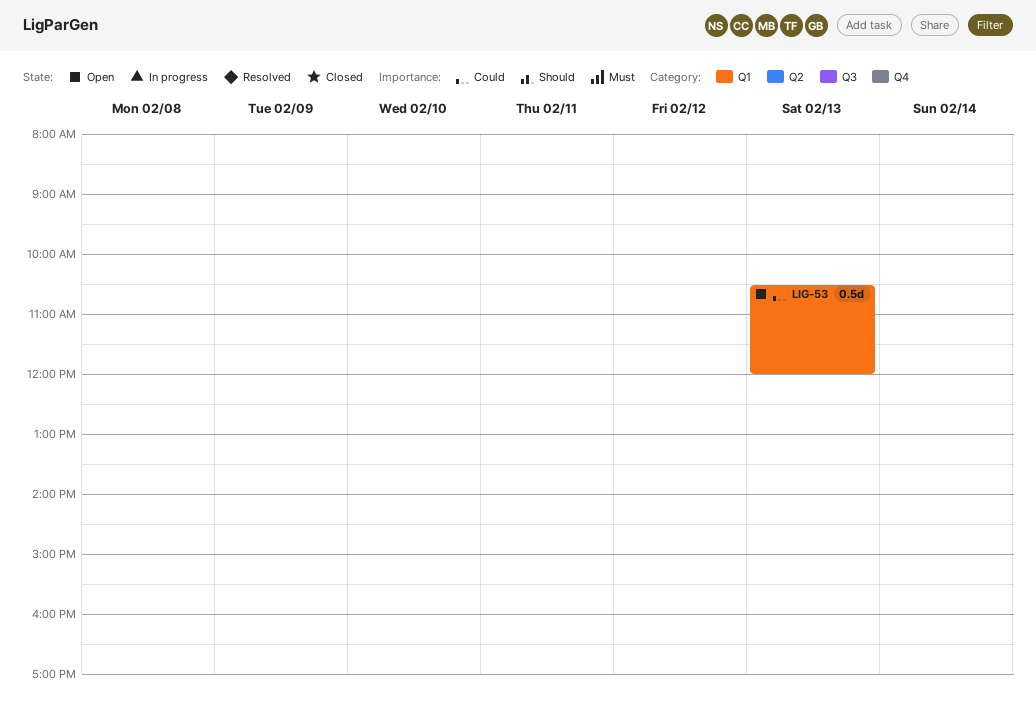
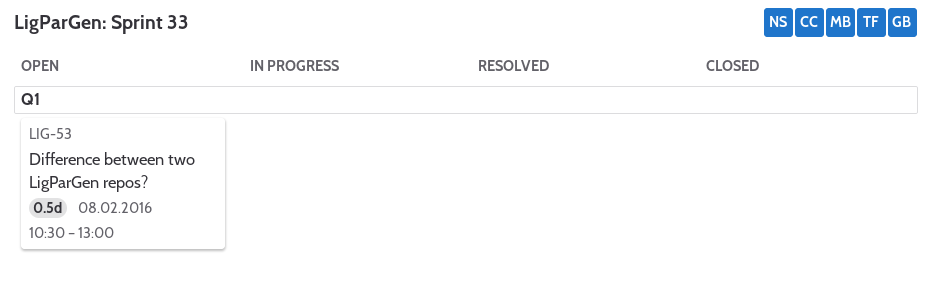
LIG-53, day: Feb 13 -> Feb 8
LIG-53, ends: 12:00 -> 13:00

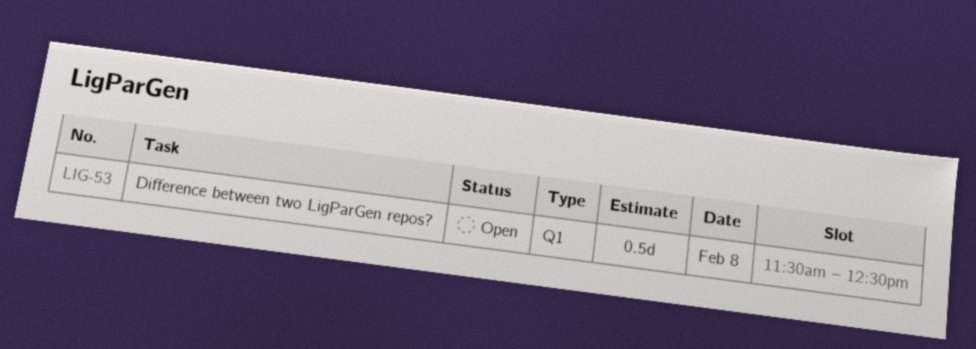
LIG-53, begins: 10:30 -> 11:30
LIG-53, ends: 13:00 -> 12:30

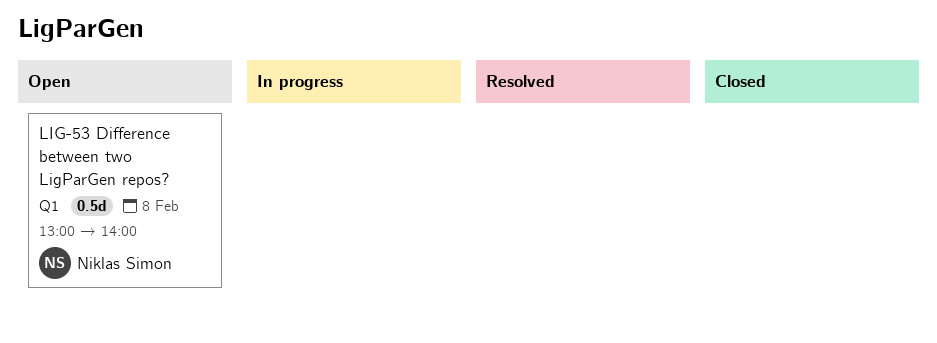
LIG-53, begins: 11:30 -> 13:00
LIG-53, ends: 12:30 -> 14:00

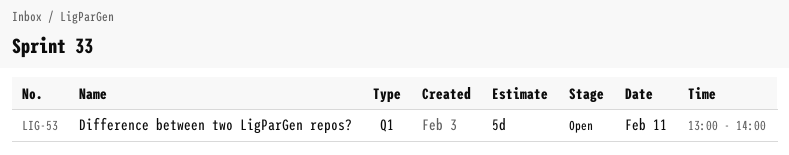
LIG-53, estimate: 0.5d -> 5d
LIG-53, day: Feb 8 -> Feb 11

